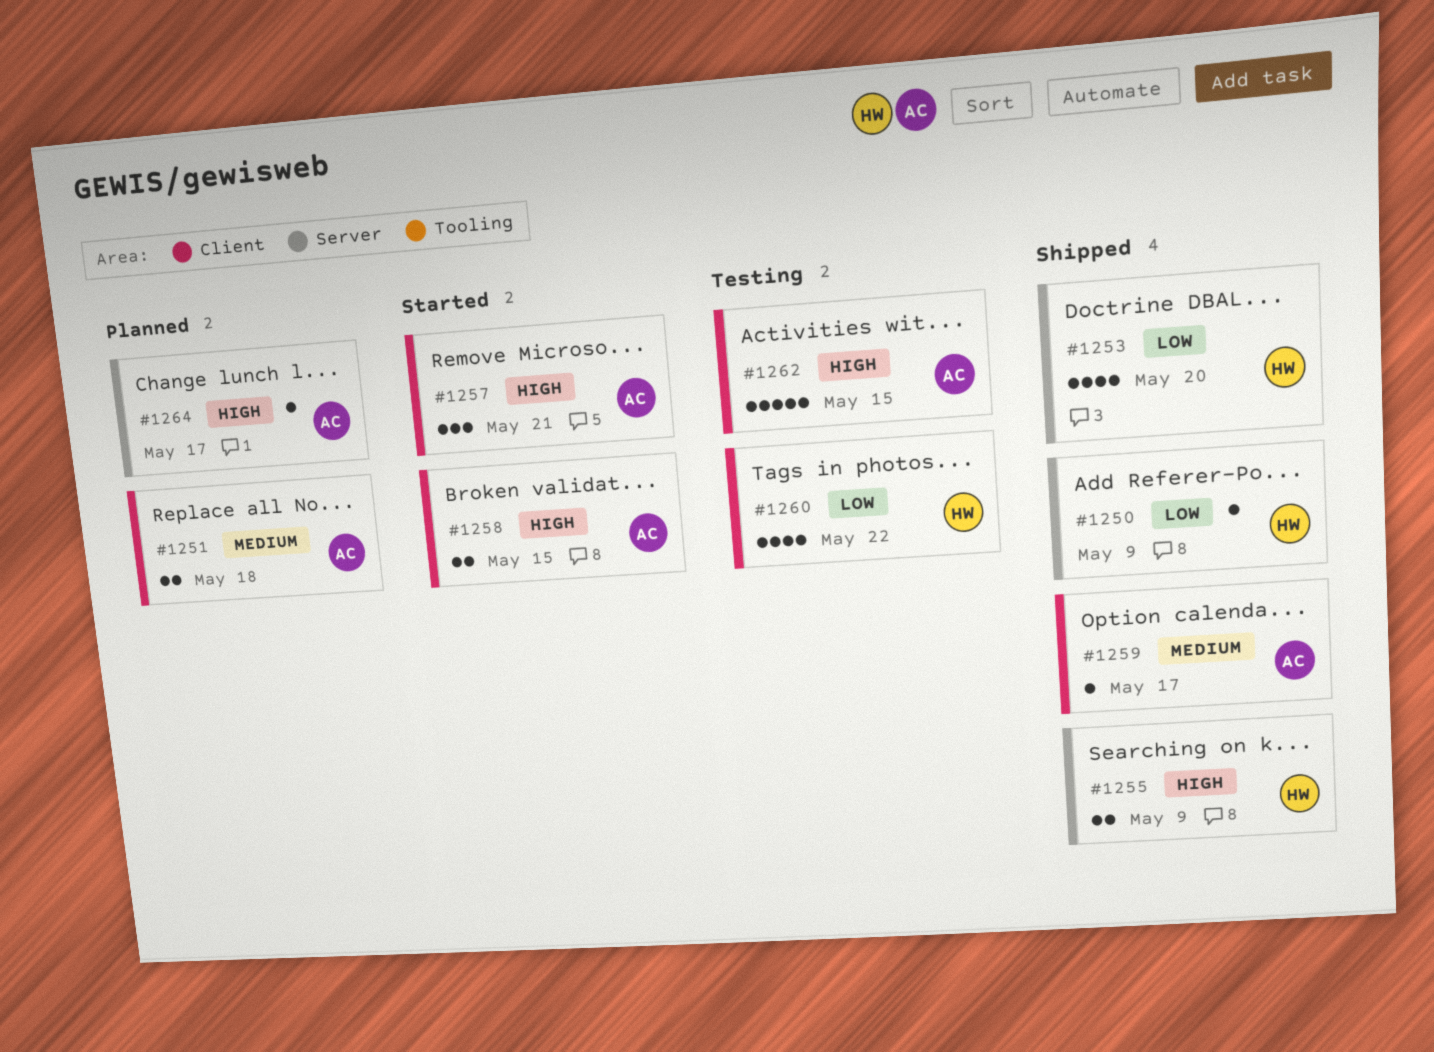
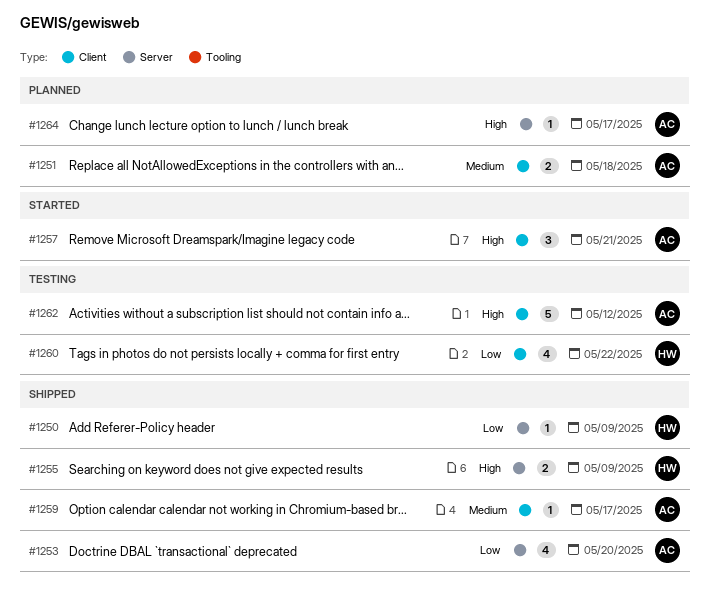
#1253, owner: HW -> AC
#1258: present -> none
#1262, due: May 15 -> May 12

